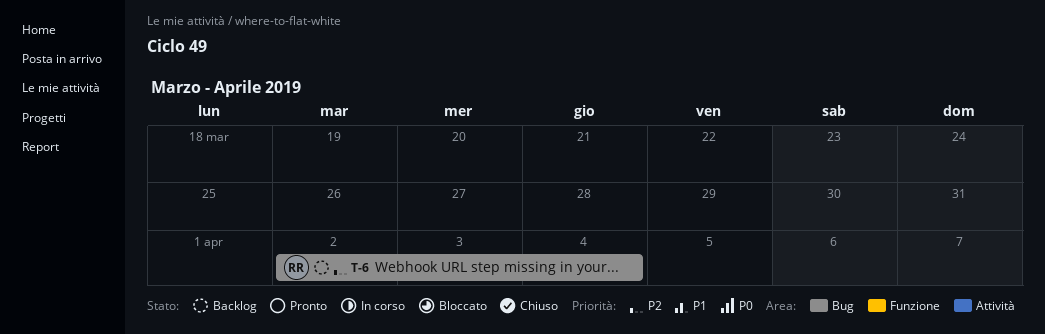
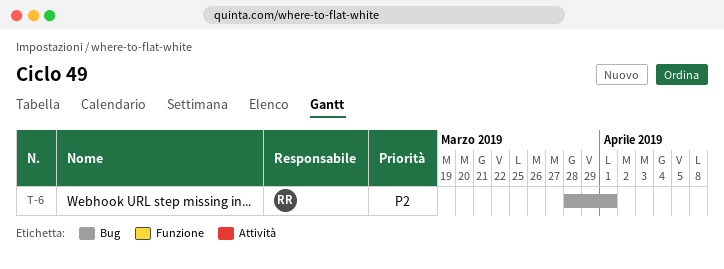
T-6, start: Apr 2 -> Mar 28
T-6, due: Apr 4 -> Apr 1

